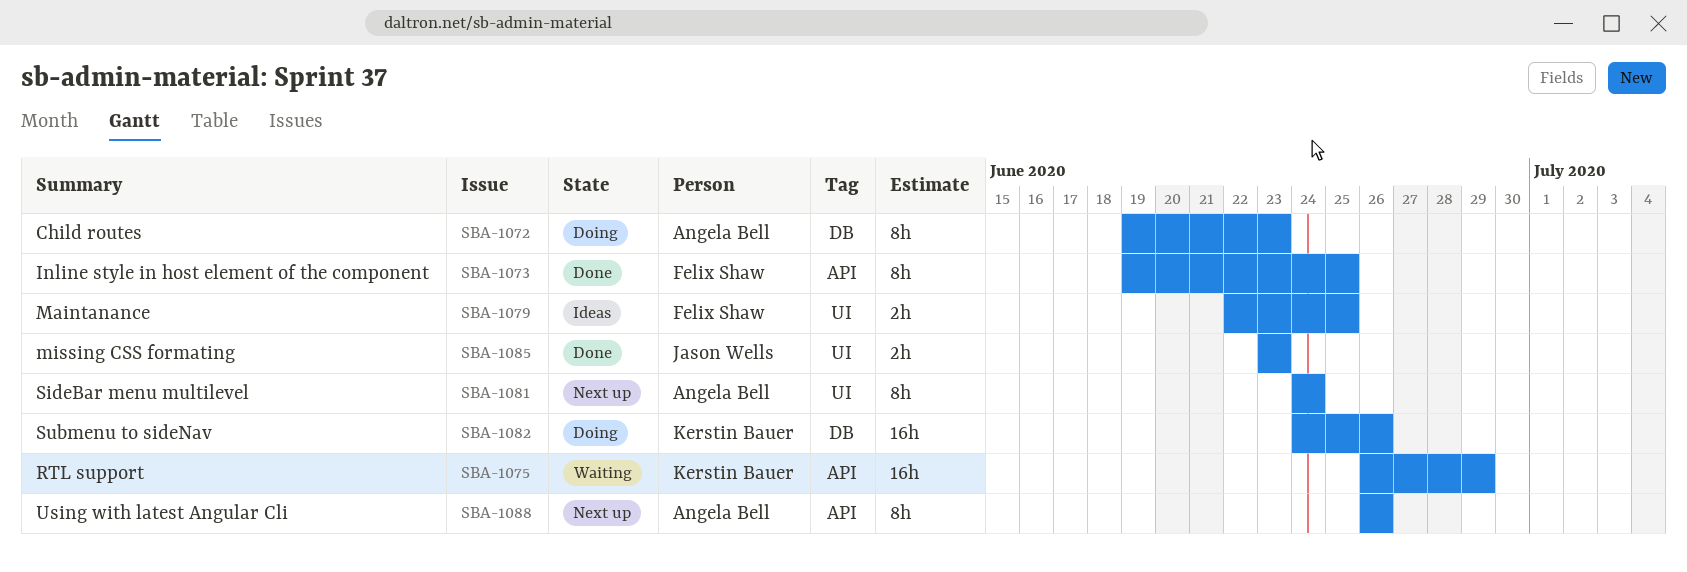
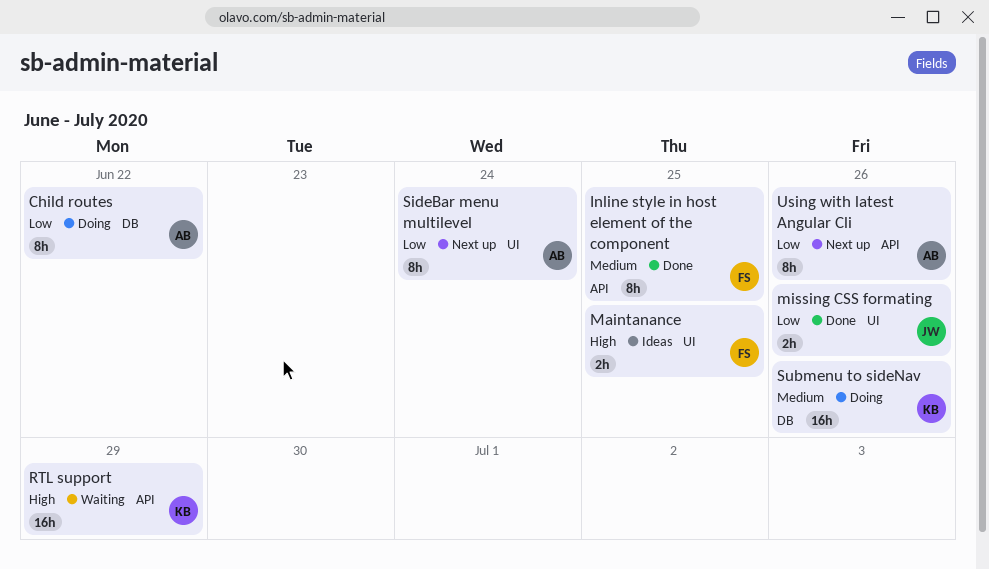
Child routes, due: Jun 23 -> Jun 22
missing CSS formating, due: Jun 23 -> Jun 26

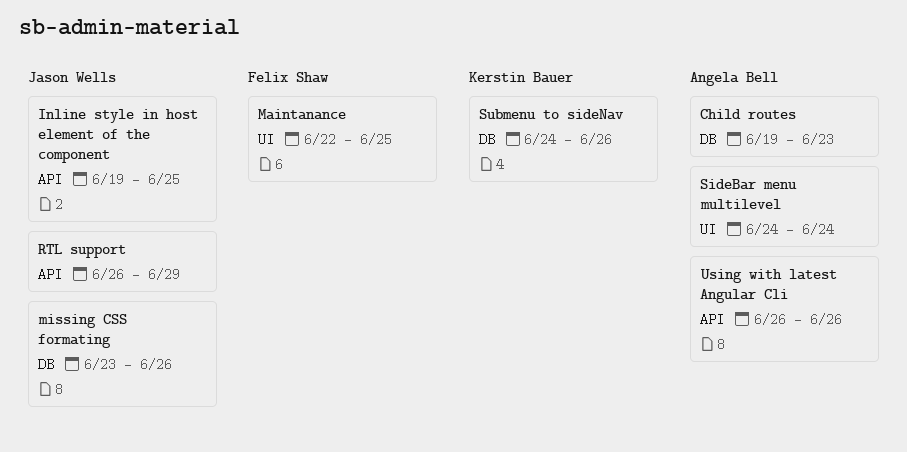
Child routes, due: Jun 22 -> Jun 23
Inline style in host element of the component, owner: Felix Shaw -> Jason Wells
missing CSS formating, label: UI -> DB
RTL support, owner: Kerstin Bauer -> Jason Wells

